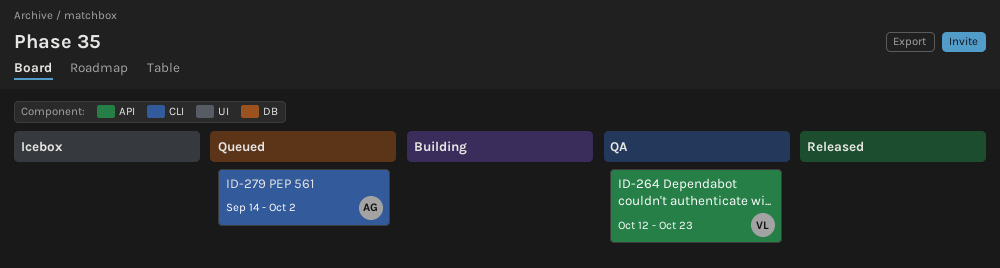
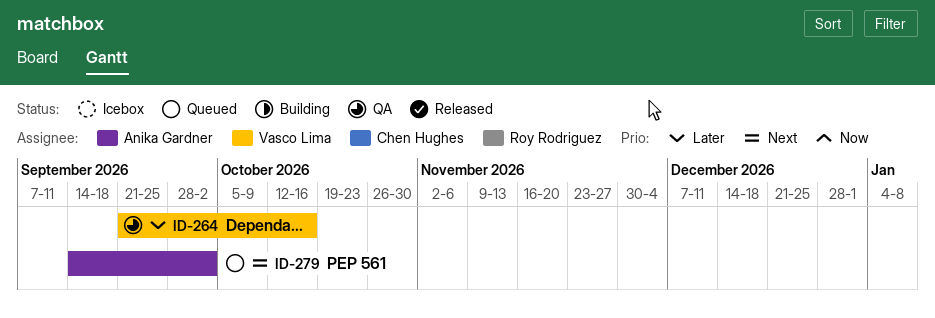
ID-264, start: Oct 12 -> Sep 21
ID-264, due: Oct 23 -> Oct 16

